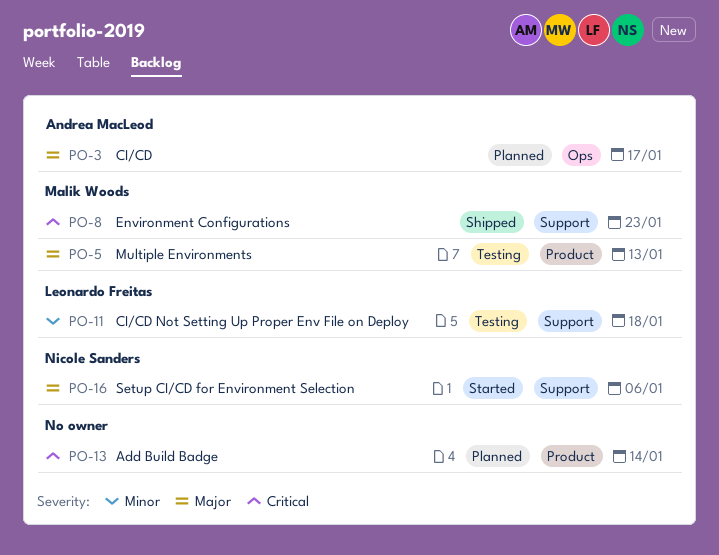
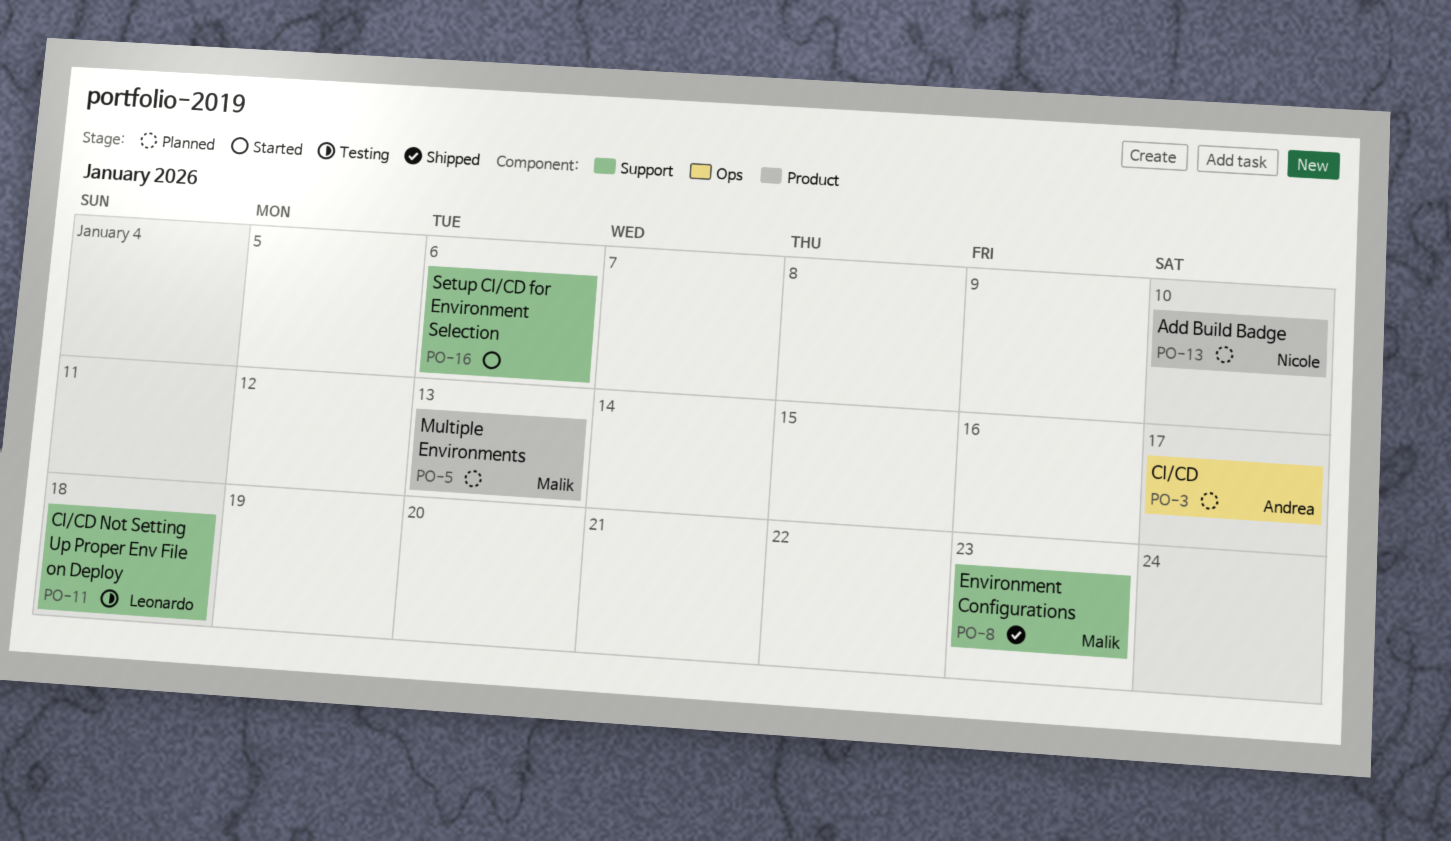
PO-5, status: Testing -> Planned
PO-13, owner: none -> Nicole Sanders
PO-13, due: Jan 14 -> Jan 10
PO-16, owner: Nicole Sanders -> none

